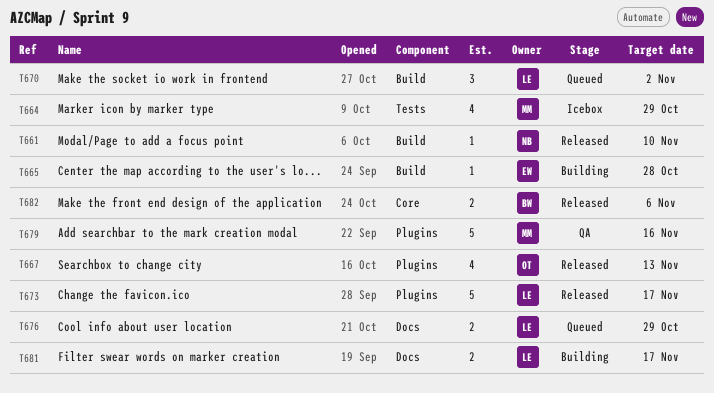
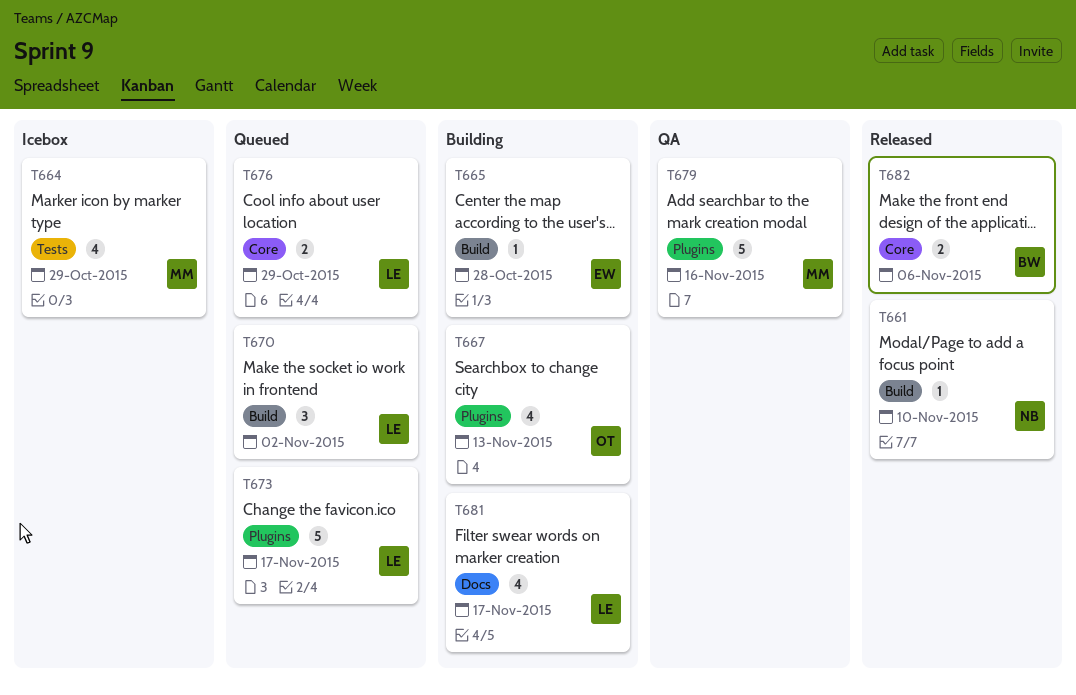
T667, status: Released -> Building
T673, status: Released -> Queued
T676, label: Docs -> Core
T681, estimate: 2 -> 4

